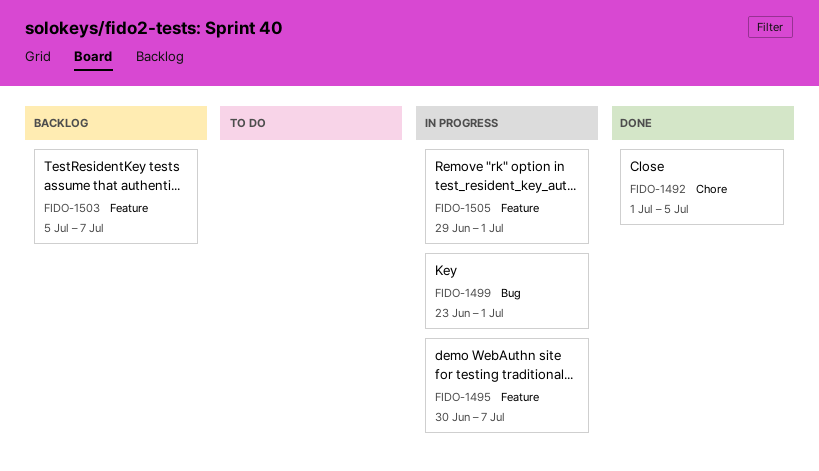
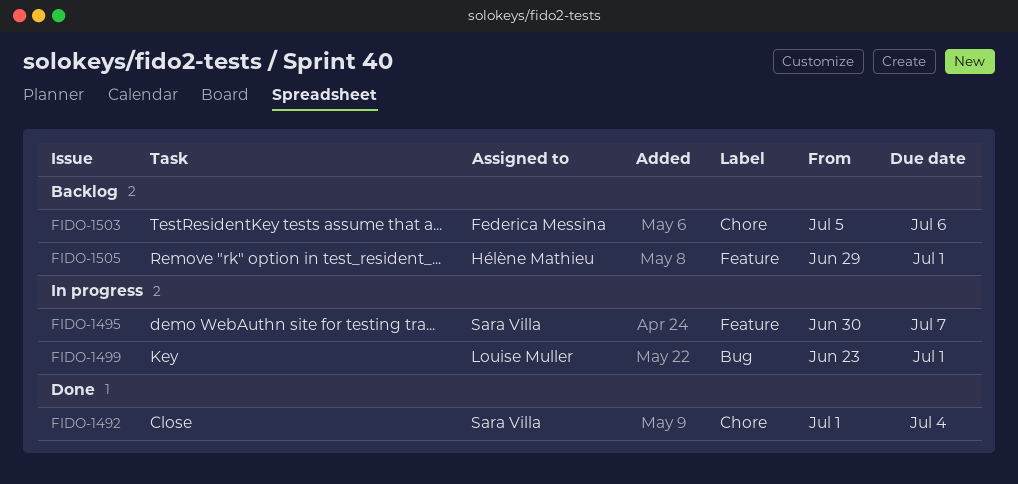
FIDO-1492, due: Jul 5 -> Jul 4
FIDO-1503, label: Feature -> Chore
FIDO-1503, due: Jul 7 -> Jul 6
FIDO-1505, status: In progress -> Backlog

